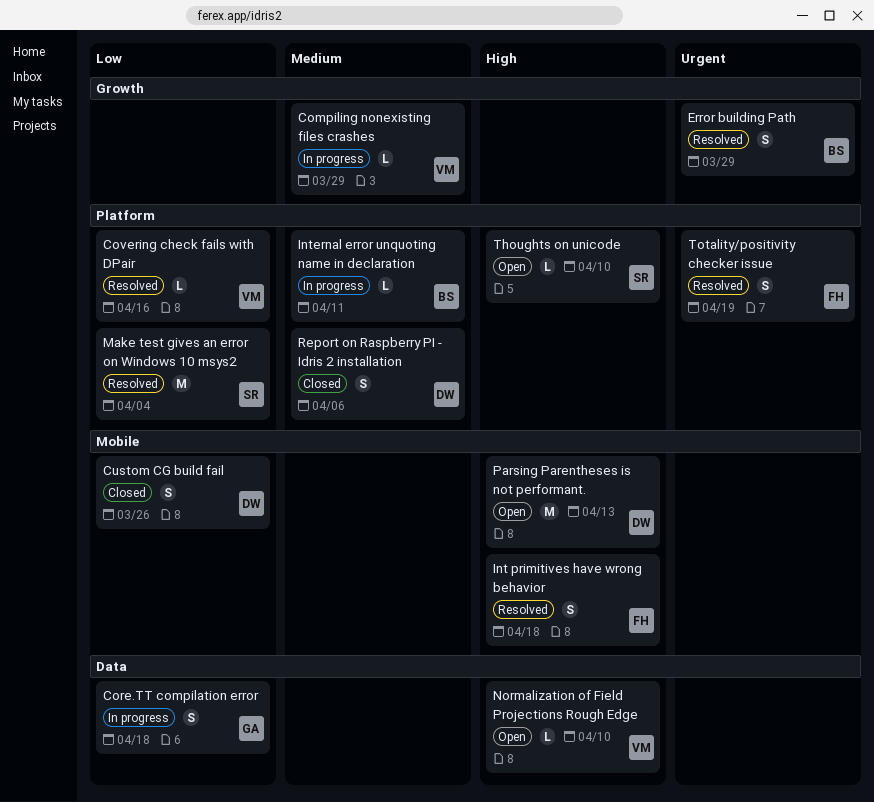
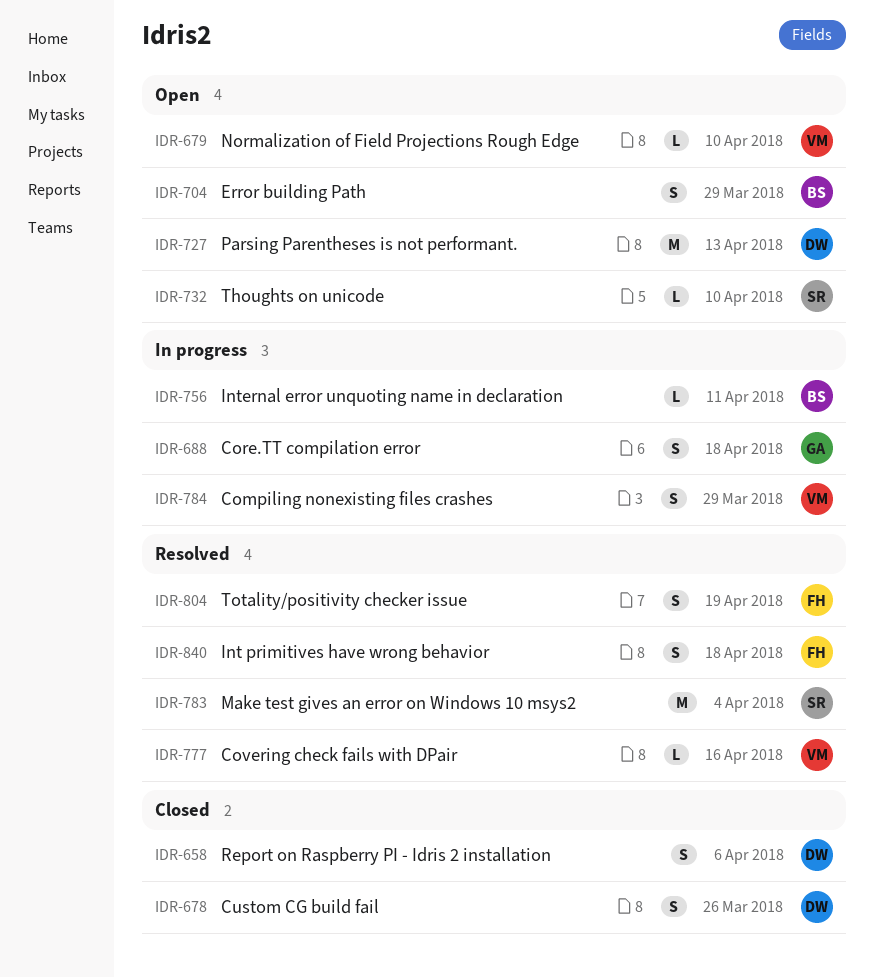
Compiling nonexisting files crashes, estimate: L -> S
Error building Path, status: Resolved -> Open

